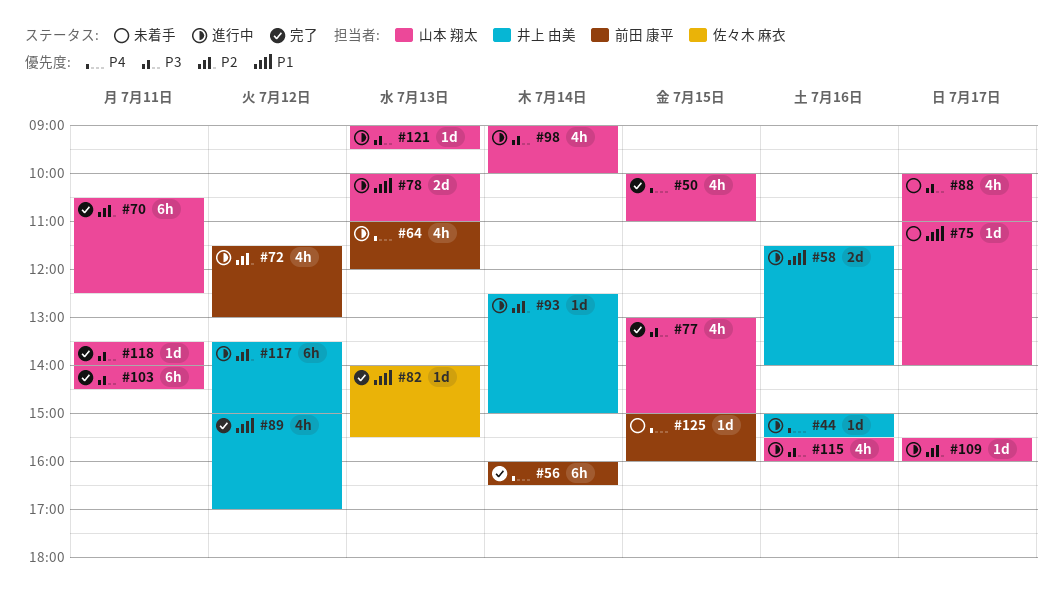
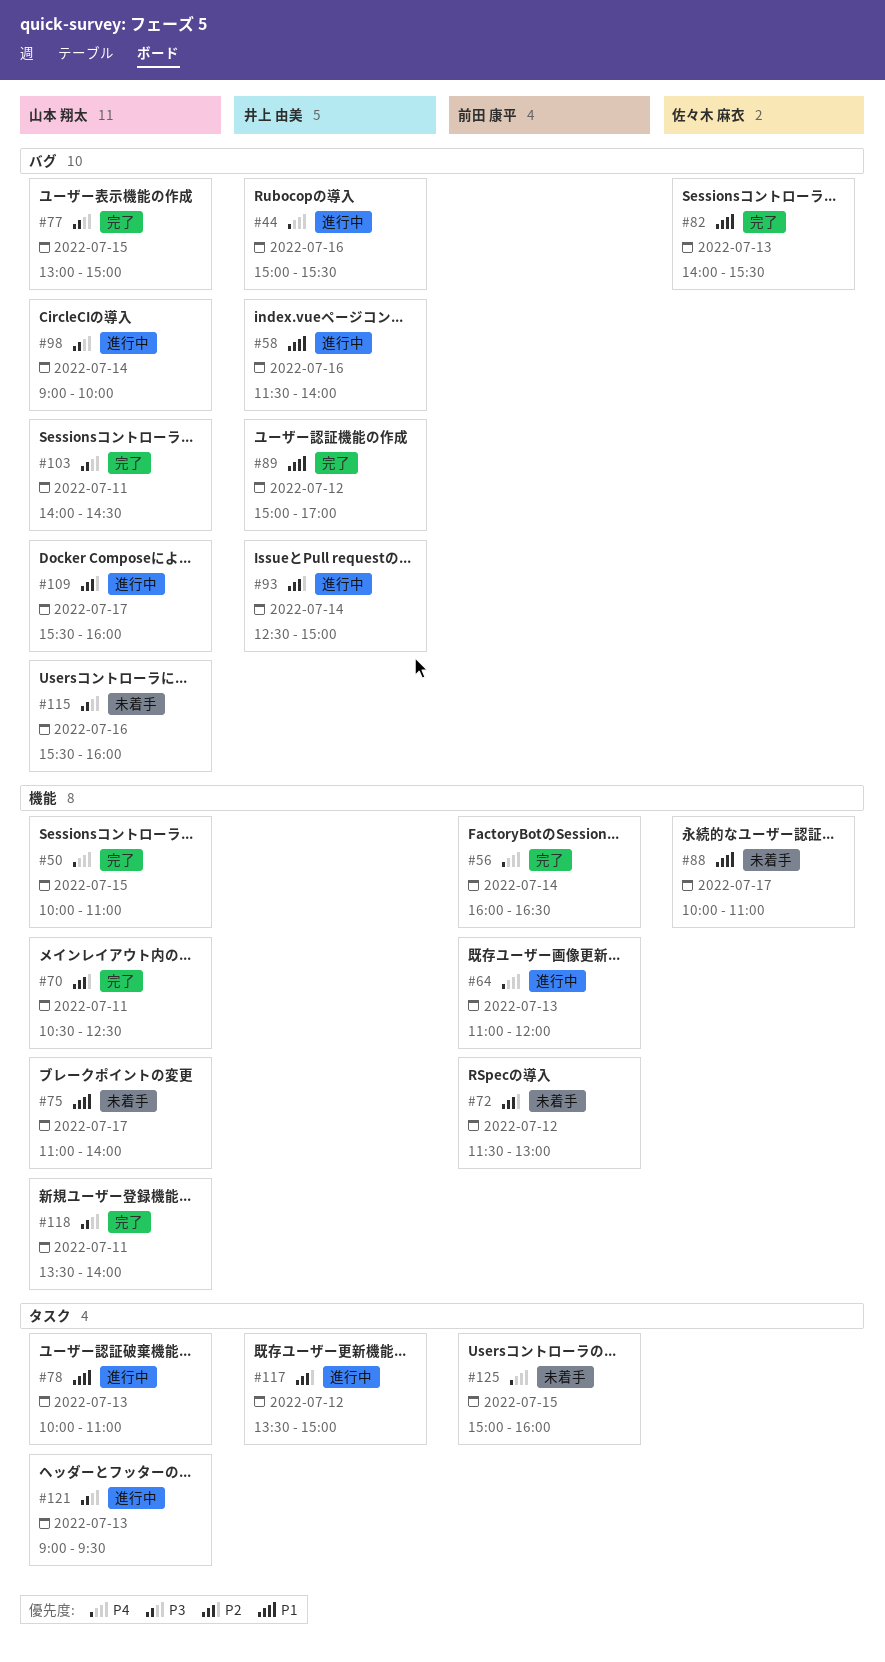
#72, status: 進行中 -> 未着手
#88, owner: 山本 翔太 -> 佐々木 麻衣
#88, priority: P3 -> P1
#115, status: 進行中 -> 未着手

